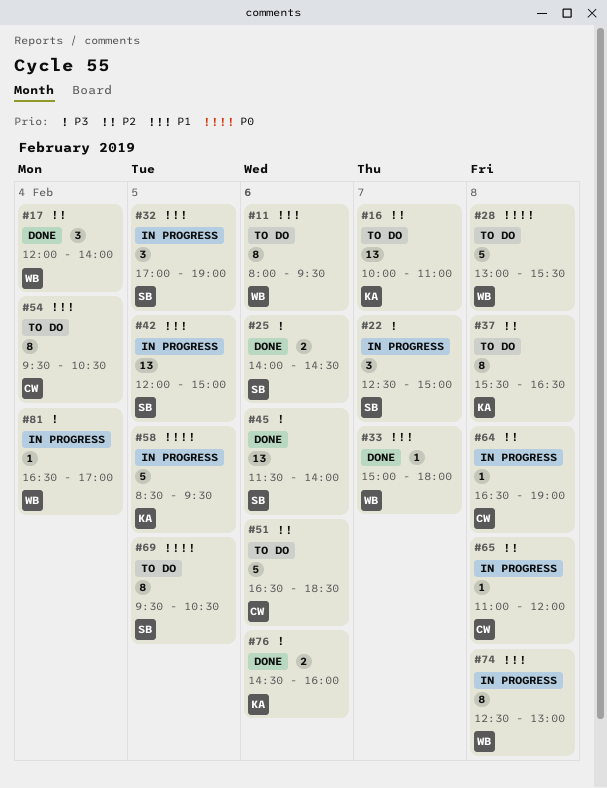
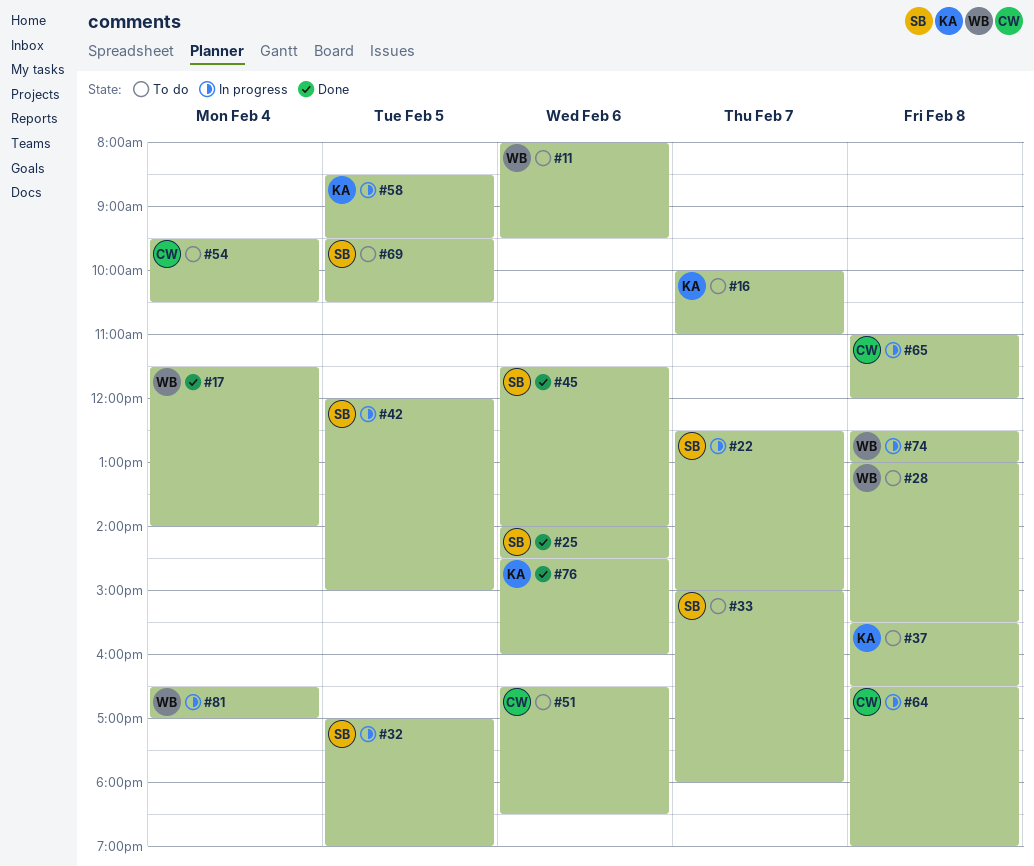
#17, begins: 12:00 -> 11:30
#33, status: Done -> To do
#33, owner: WB -> SB

